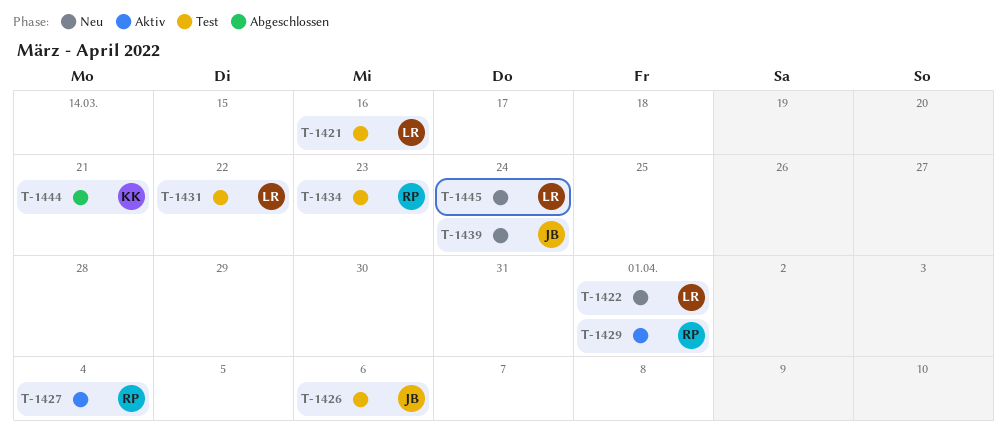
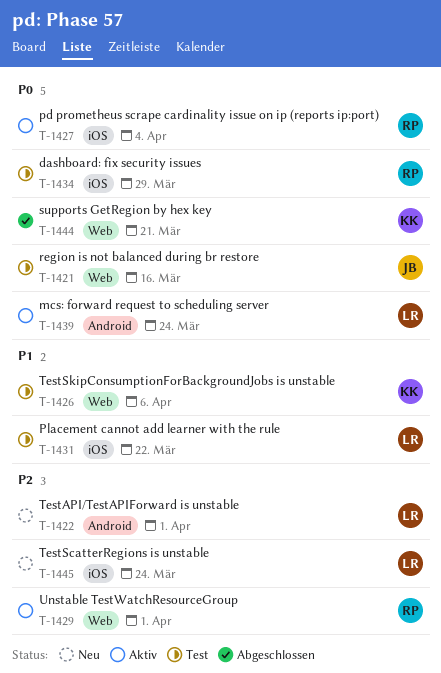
T-1421, owner: LR -> JB
T-1426, owner: JB -> KK
T-1434, due: Mar 23 -> Mar 29
T-1439, status: Neu -> Aktiv
T-1439, owner: JB -> LR

